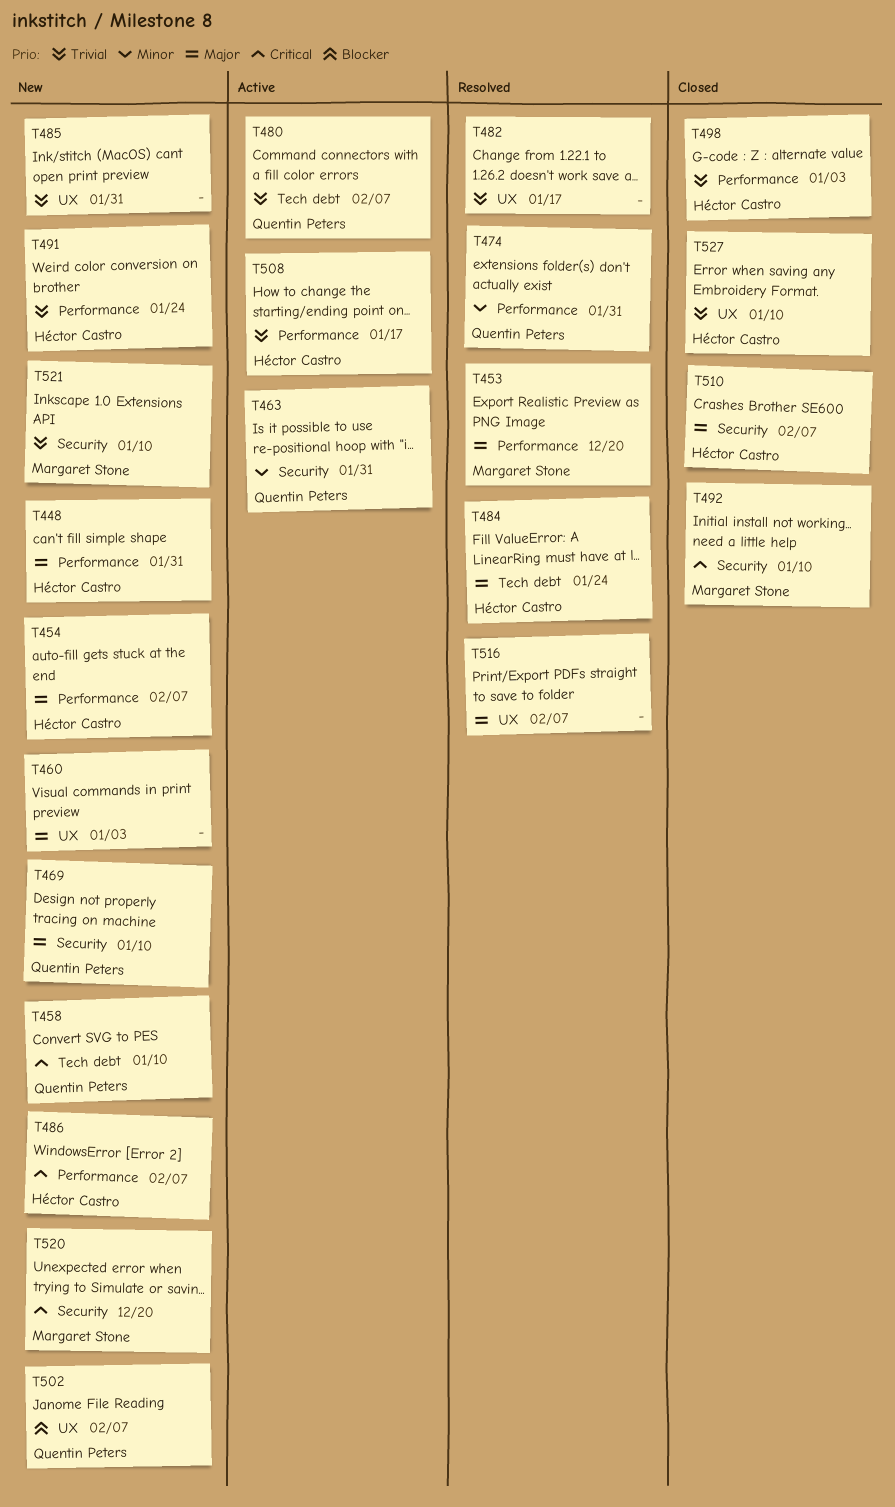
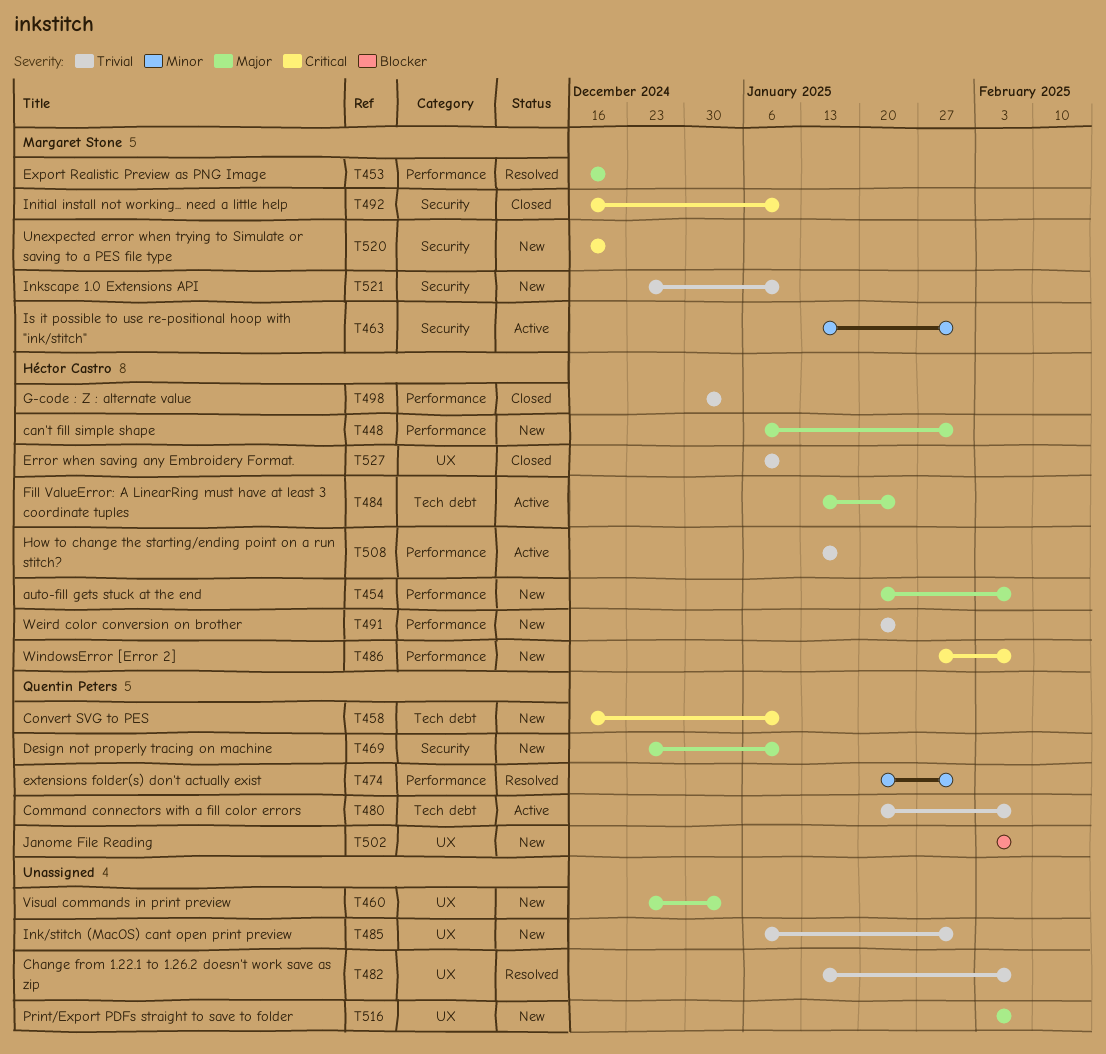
T463, owner: Quentin Peters -> Margaret Stone
T482, due: Jan 17 -> Feb 7
T484, status: Resolved -> Active
T510: present -> none
T516, status: Resolved -> New

